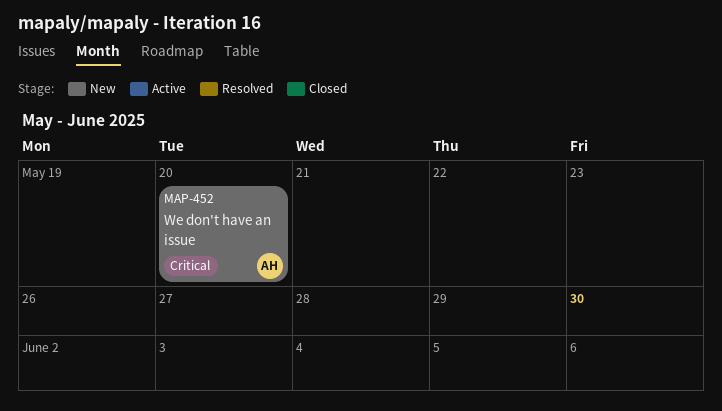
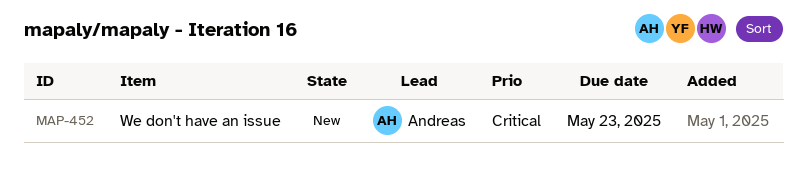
MAP-452, due: May 20 -> May 23

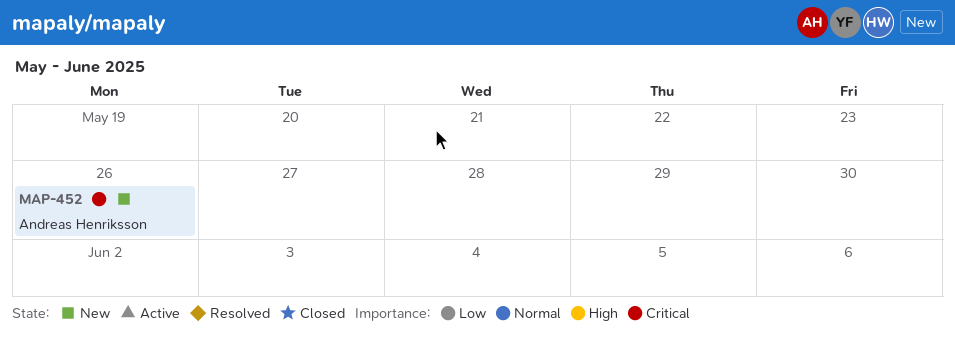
MAP-452, due: May 23 -> May 26

